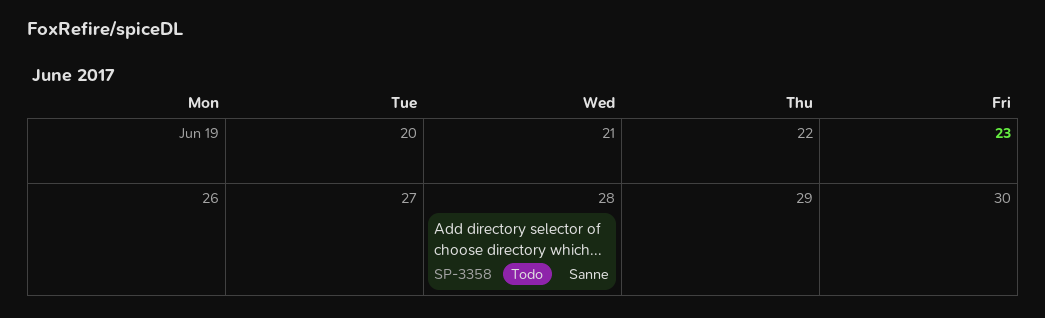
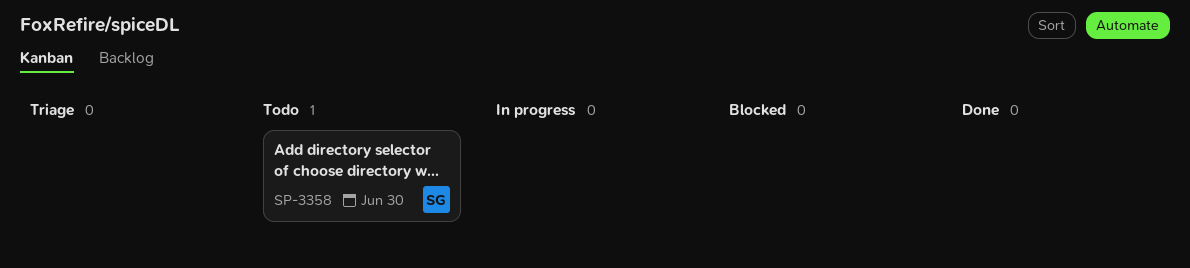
SP-3358, due: Jun 28 -> Jun 30

